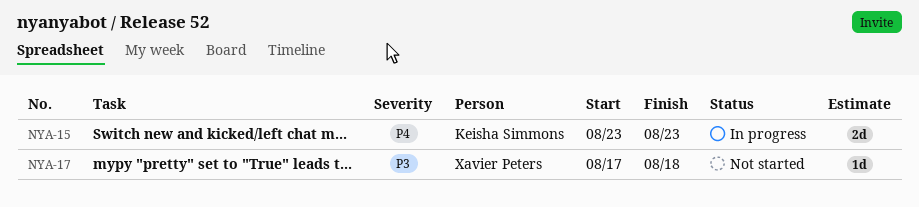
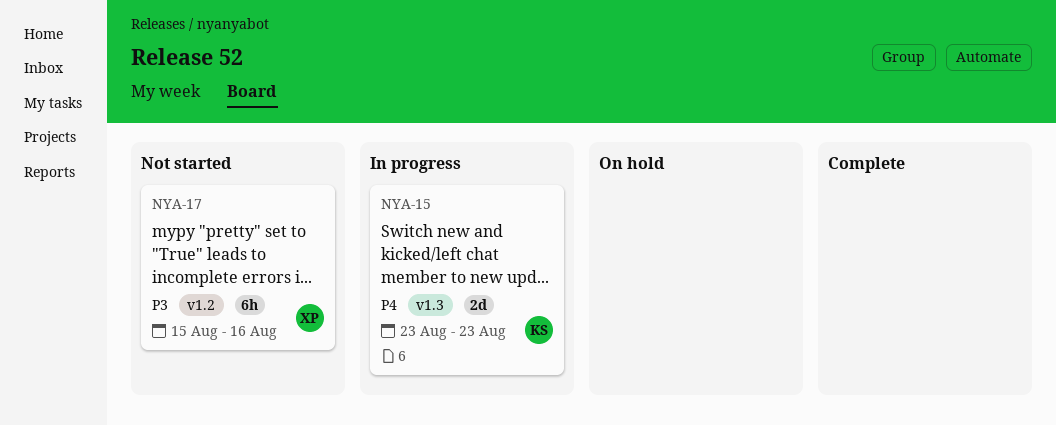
NYA-17, estimate: 1d -> 6h
NYA-17, start: Aug 17 -> Aug 15
NYA-17, due: Aug 18 -> Aug 16

